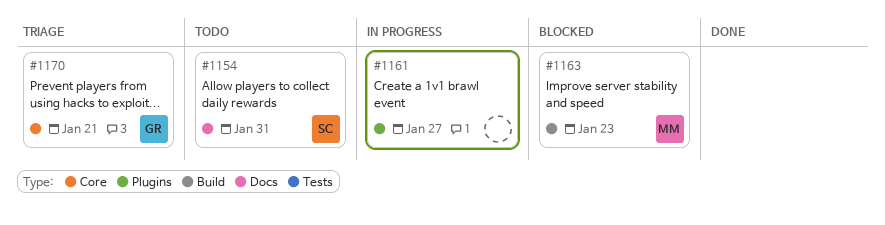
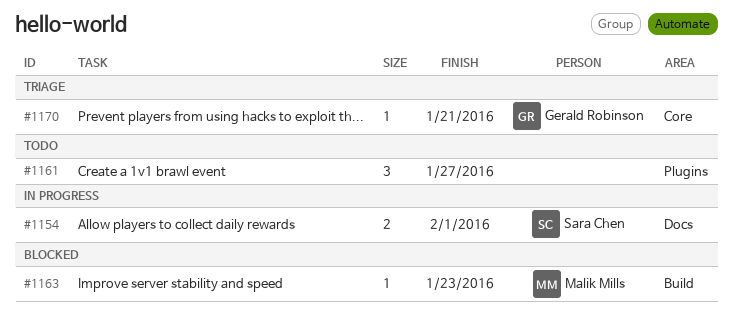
#1154, status: Todo -> In progress
#1154, due: Jan 31 -> Feb 1
#1161, status: In progress -> Todo

